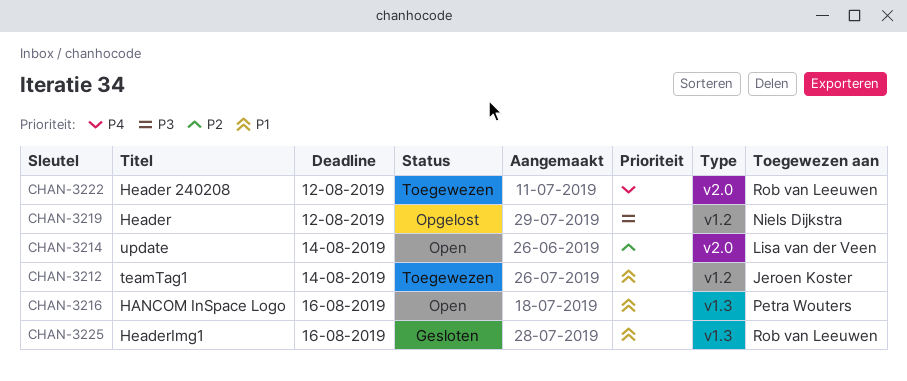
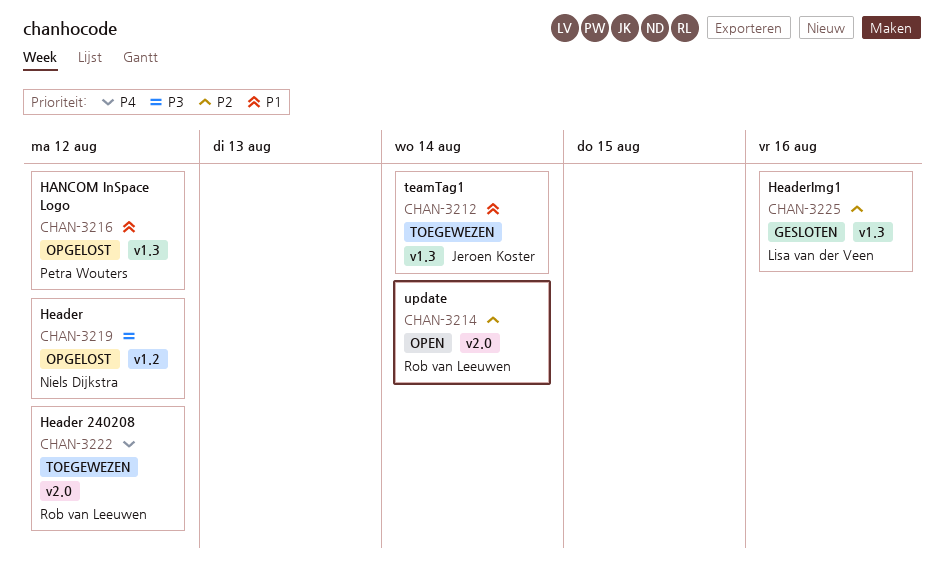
CHAN-3212, label: v1.2 -> v1.3
CHAN-3214, owner: Lisa van der Veen -> Rob van Leeuwen
CHAN-3216, status: Open -> Opgelost
CHAN-3216, due: Aug 16 -> Aug 12
CHAN-3225, owner: Rob van Leeuwen -> Lisa van der Veen
CHAN-3225, priority: P1 -> P2

